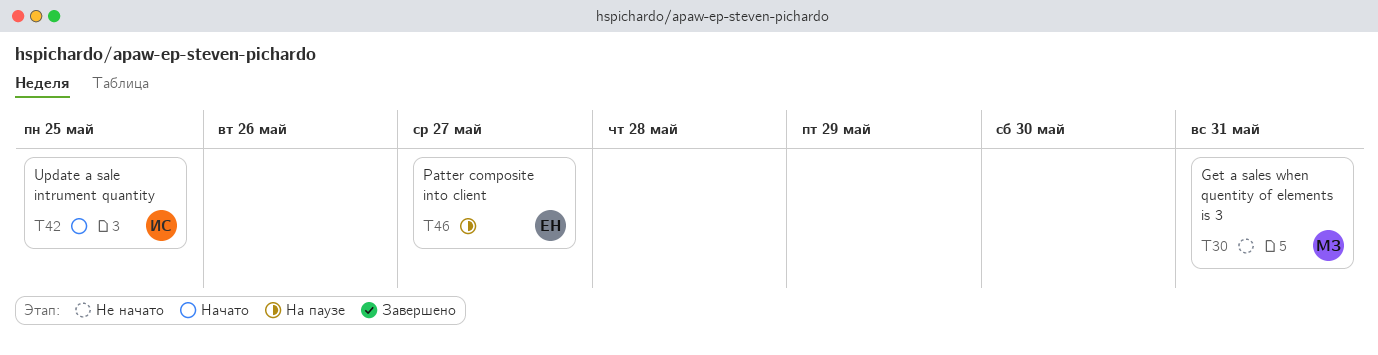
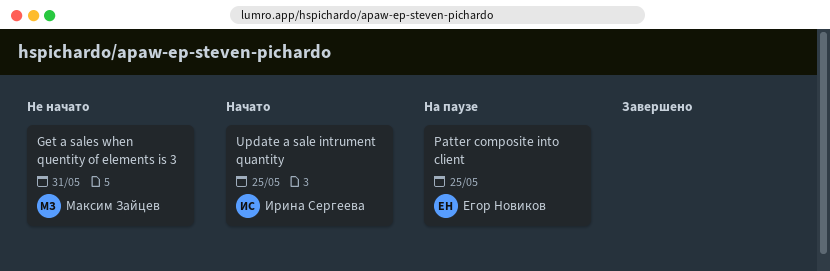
Patter composite into client, due: May 27 -> May 25

